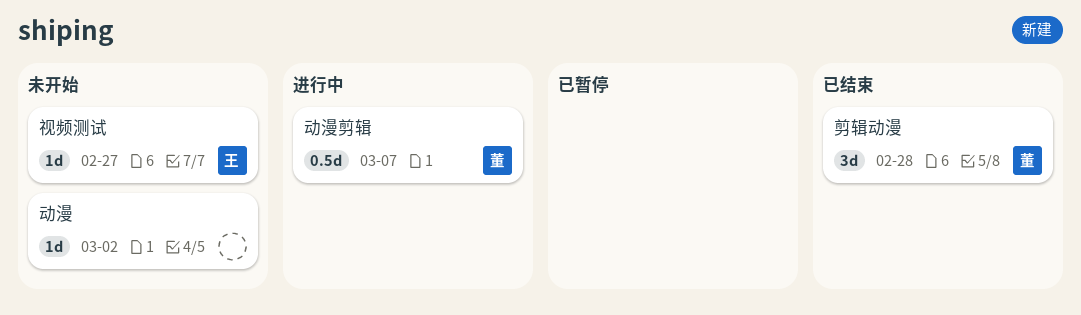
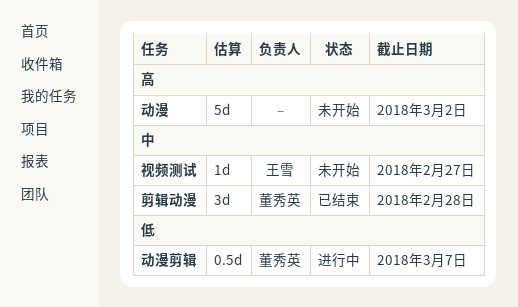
动漫, estimate: 1d -> 5d

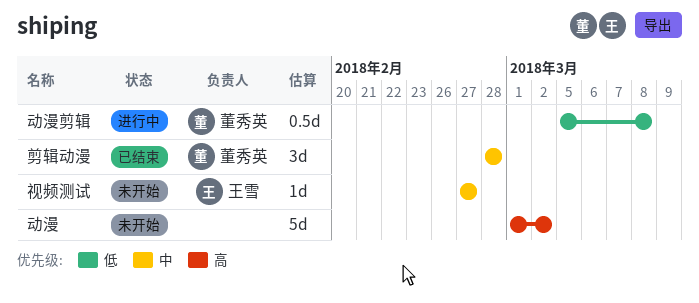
动漫剪辑, due: Mar 7 -> Mar 8

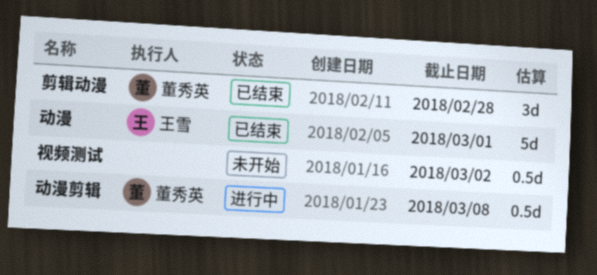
动漫, status: 未开始 -> 已结束
动漫, owner: none -> 王雪
动漫, due: Mar 2 -> Mar 1
视频测试, owner: 王雪 -> none
视频测试, estimate: 1d -> 0.5d
视频测试, due: Feb 27 -> Mar 2

